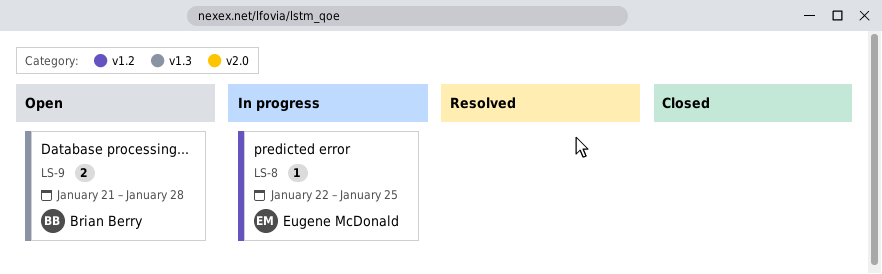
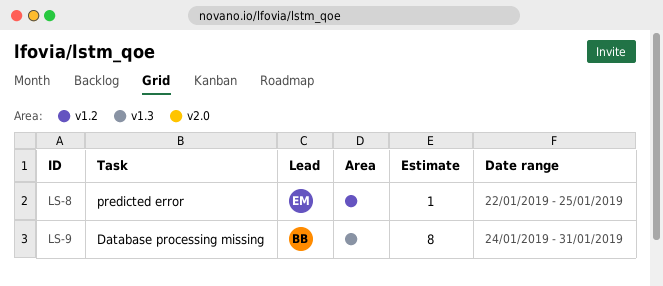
LS-9, estimate: 2 -> 8
LS-9, start: Jan 21 -> Jan 24
LS-9, due: Jan 28 -> Jan 31

